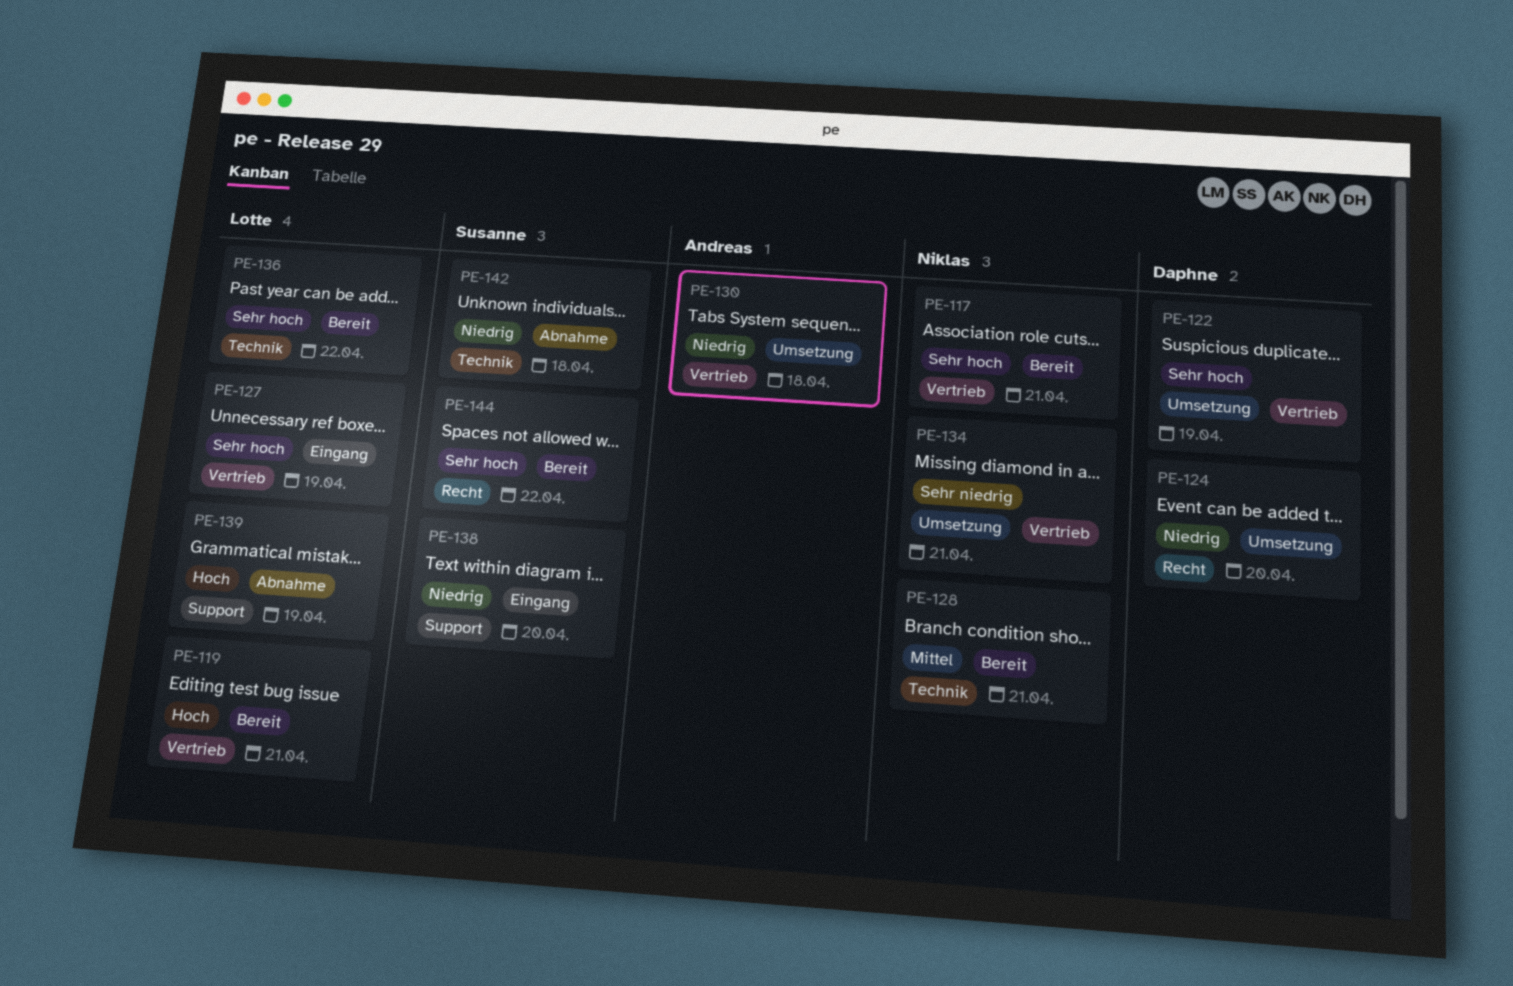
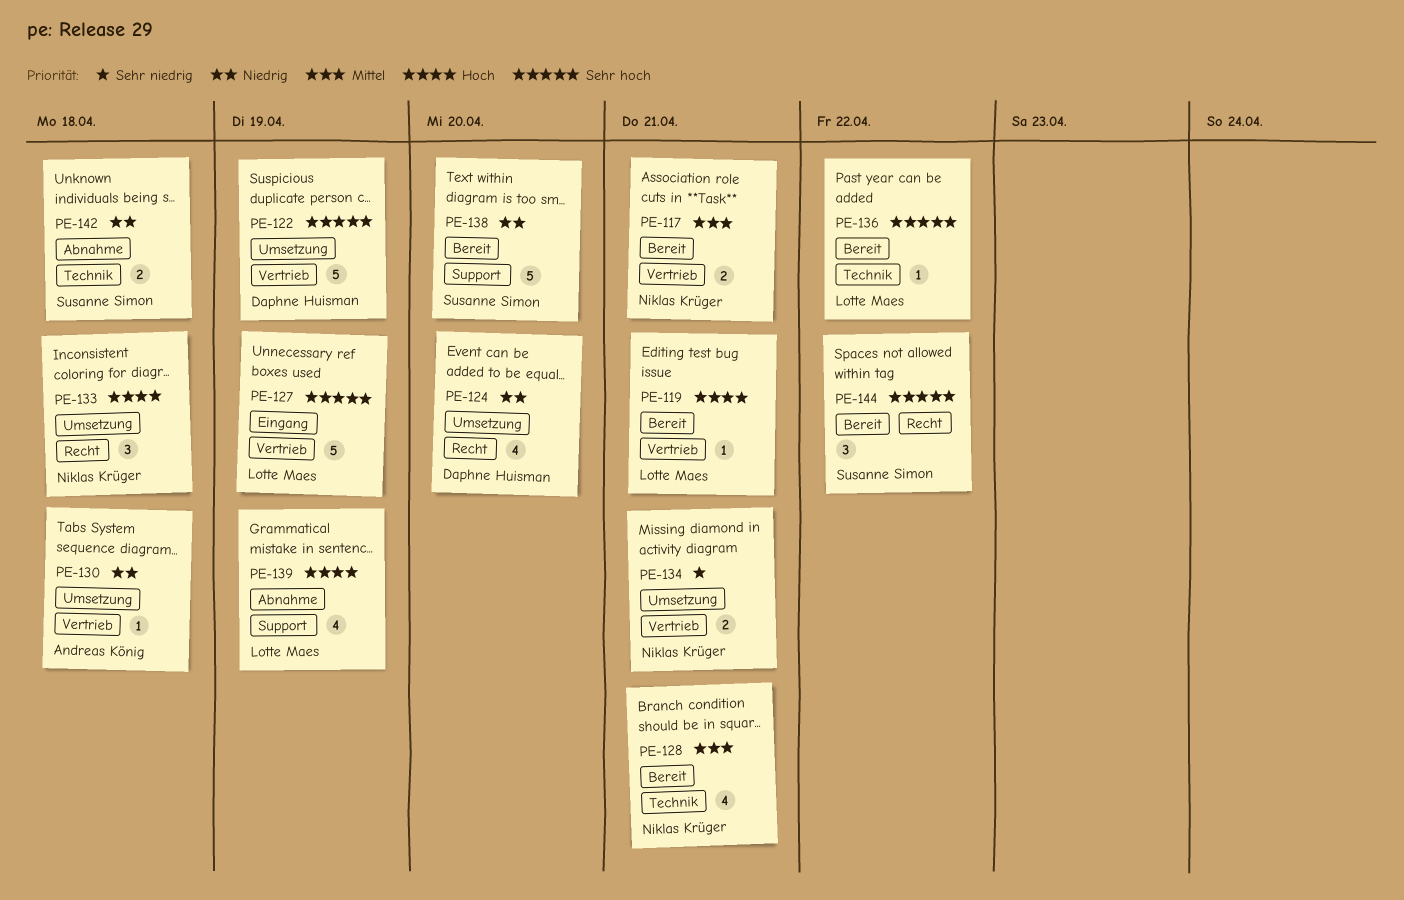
PE-117, priority: Sehr hoch -> Mittel
PE-133: none -> present
PE-138, status: Eingang -> Bereit

